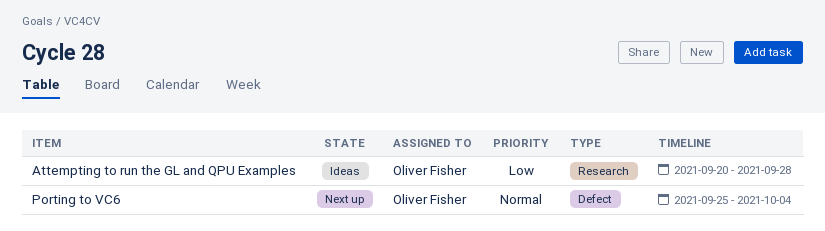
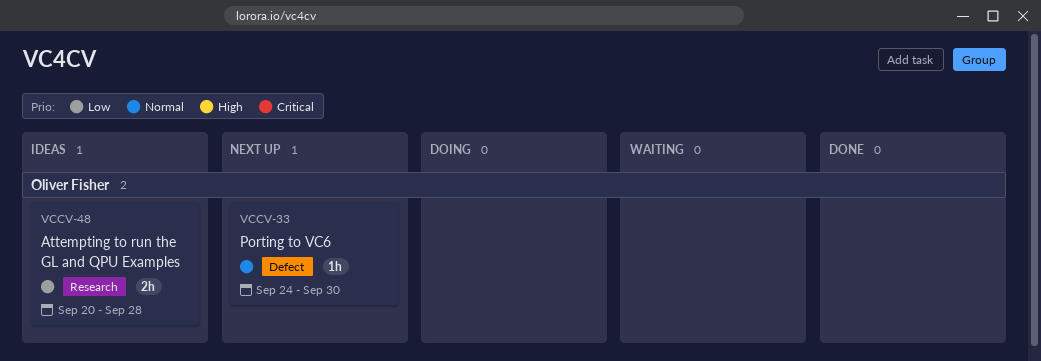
Porting to VC6, start: Sep 25 -> Sep 24
Porting to VC6, due: Oct 4 -> Sep 30

